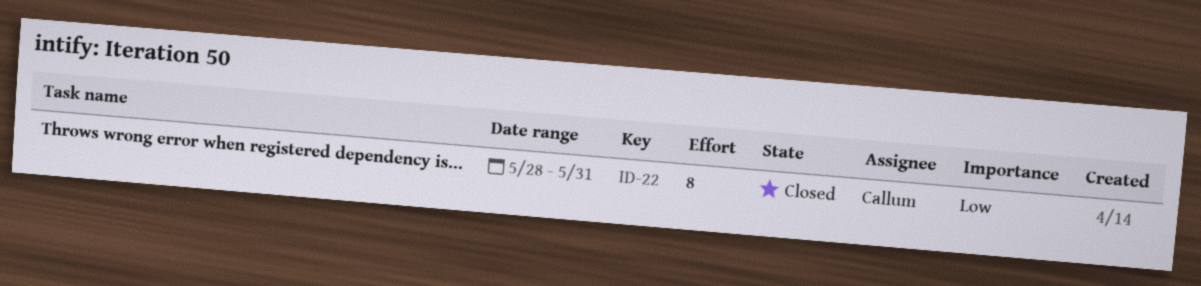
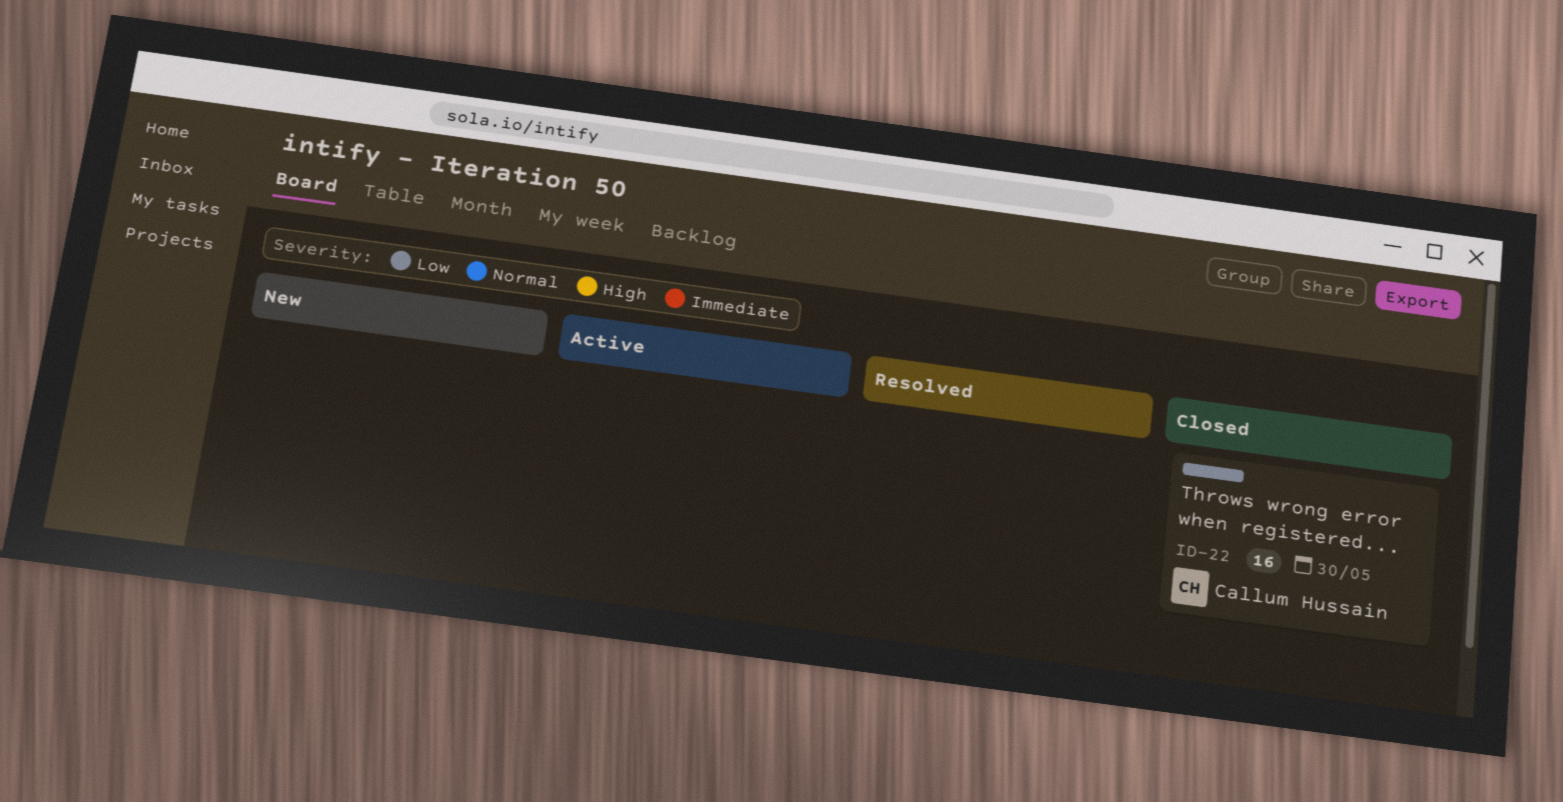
ID-22, estimate: 8 -> 16
ID-22, due: May 31 -> May 30

